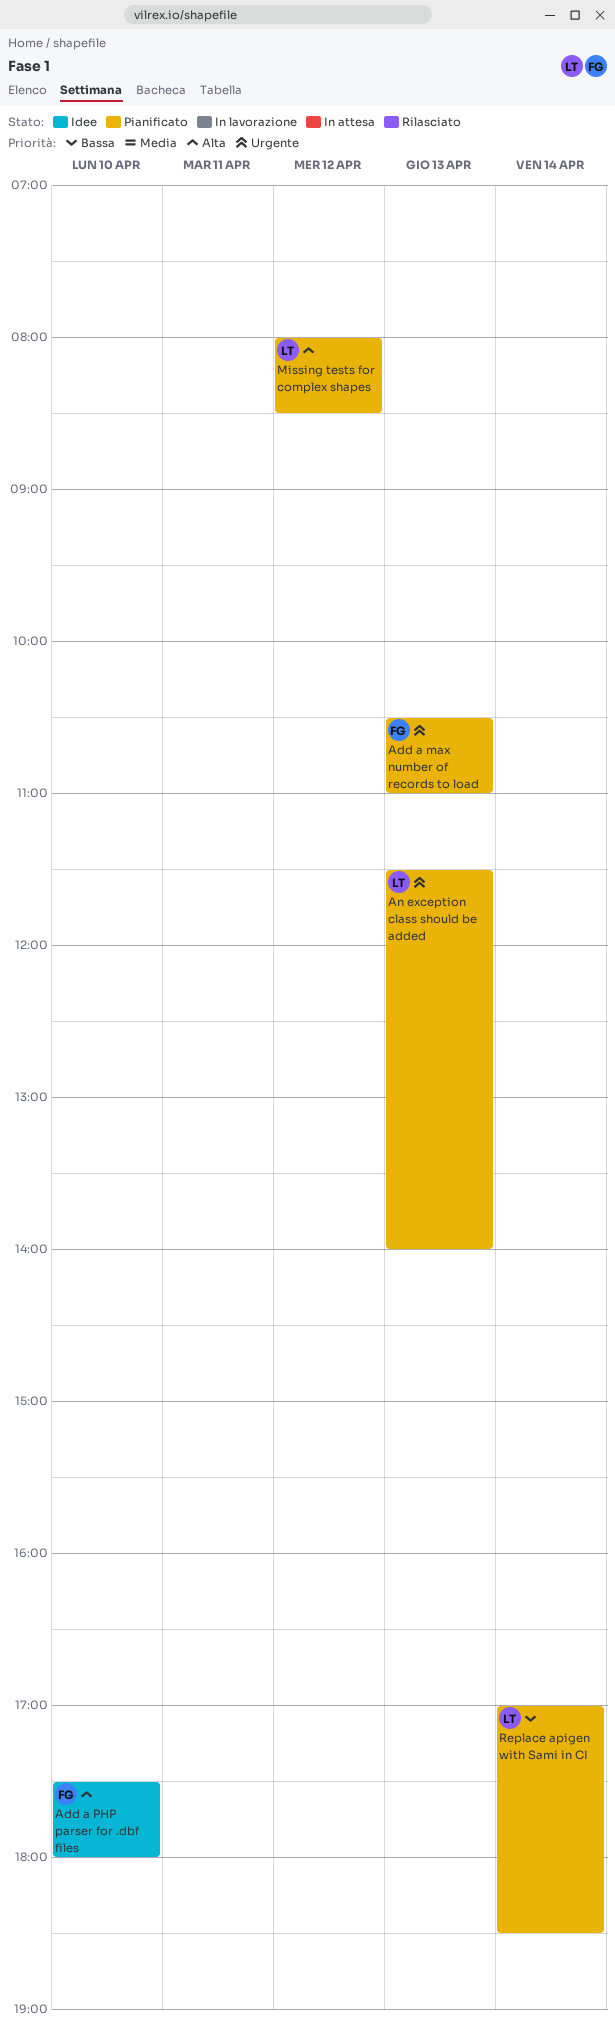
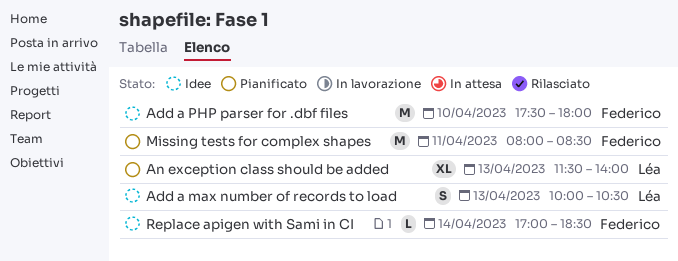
Add a max number of records to load, status: Pianificato -> Idee
Add a max number of records to load, owner: Federico -> Léa
Add a max number of records to load, begins: 10:30 -> 10:00
Add a max number of records to load, ends: 11:00 -> 10:30
Missing tests for complex shapes, owner: Léa -> Federico
Missing tests for complex shapes, day: Apr 12 -> Apr 11
Replace apigen with Sami in CI, status: Pianificato -> Idee
Replace apigen with Sami in CI, owner: Léa -> Federico

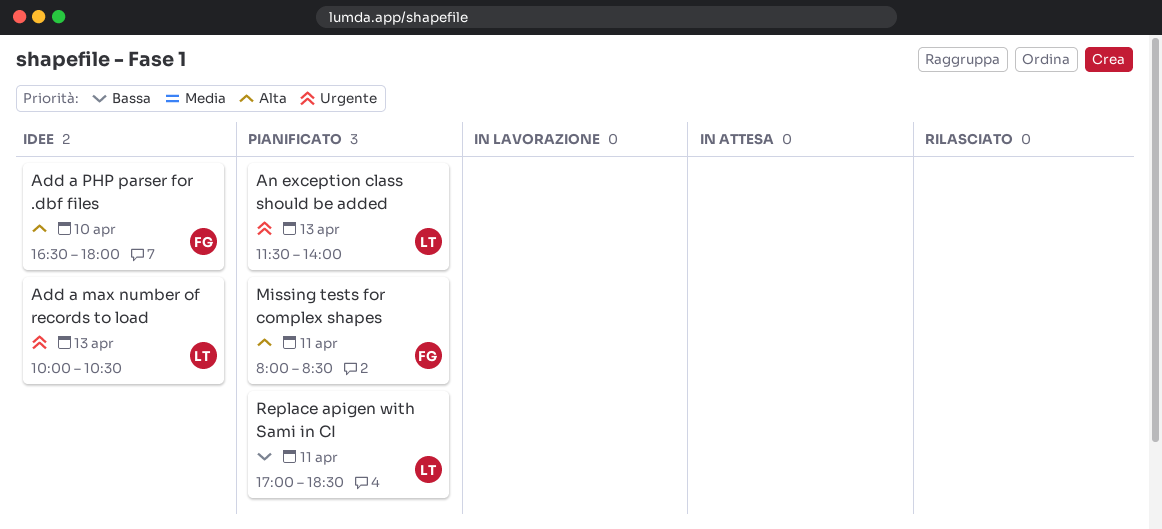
Add a PHP parser for .dbf files, begins: 17:30 -> 16:30
Replace apigen with Sami in CI, status: Idee -> Pianificato
Replace apigen with Sami in CI, owner: Federico -> Léa
Replace apigen with Sami in CI, day: Apr 14 -> Apr 11

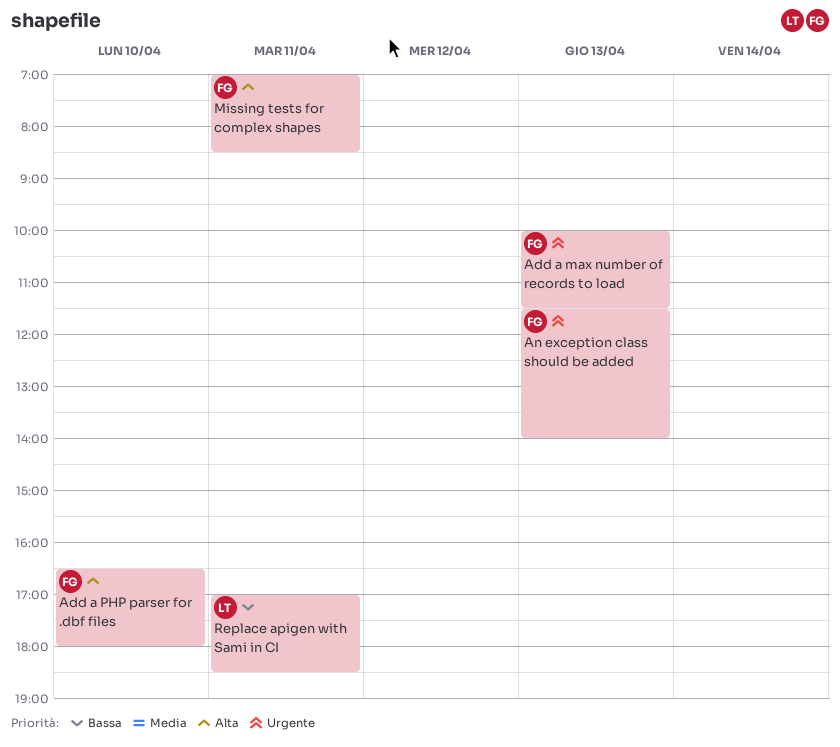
Add a max number of records to load, owner: LT -> FG
Add a max number of records to load, ends: 10:30 -> 11:30
An exception class should be added, owner: LT -> FG
Missing tests for complex shapes, begins: 08:00 -> 07:00

